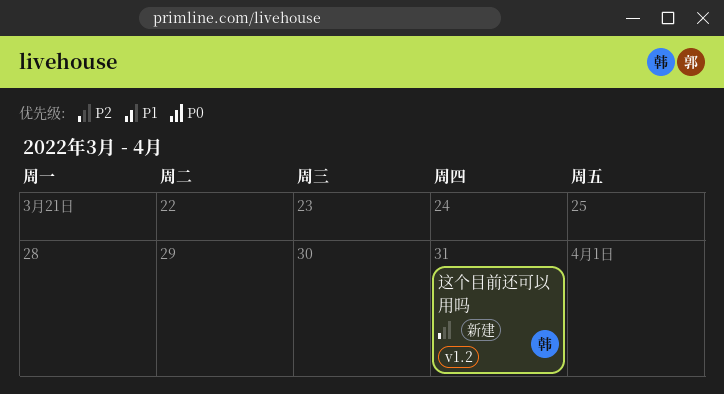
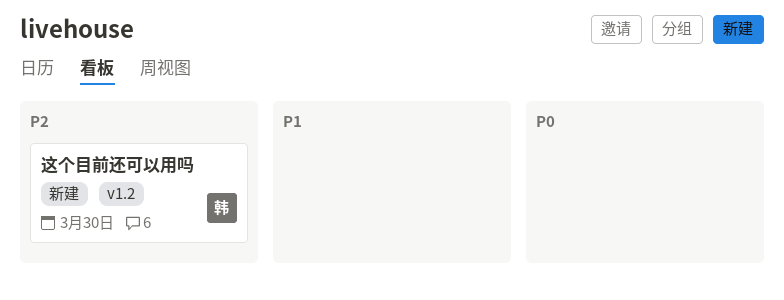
这个目前还可以用吗, due: Mar 31 -> Mar 30

